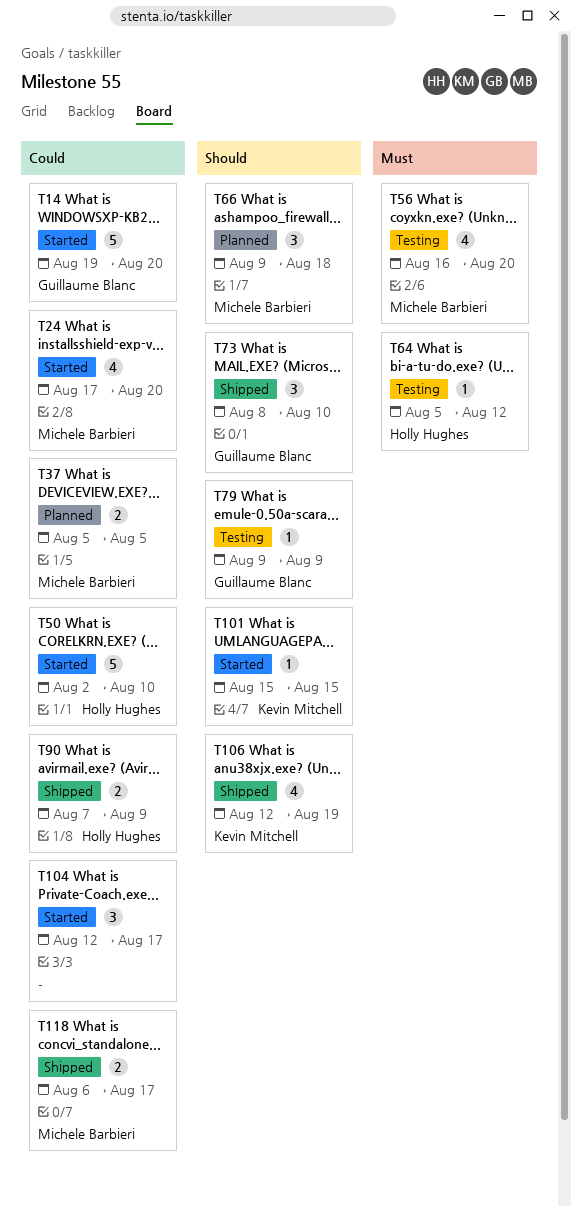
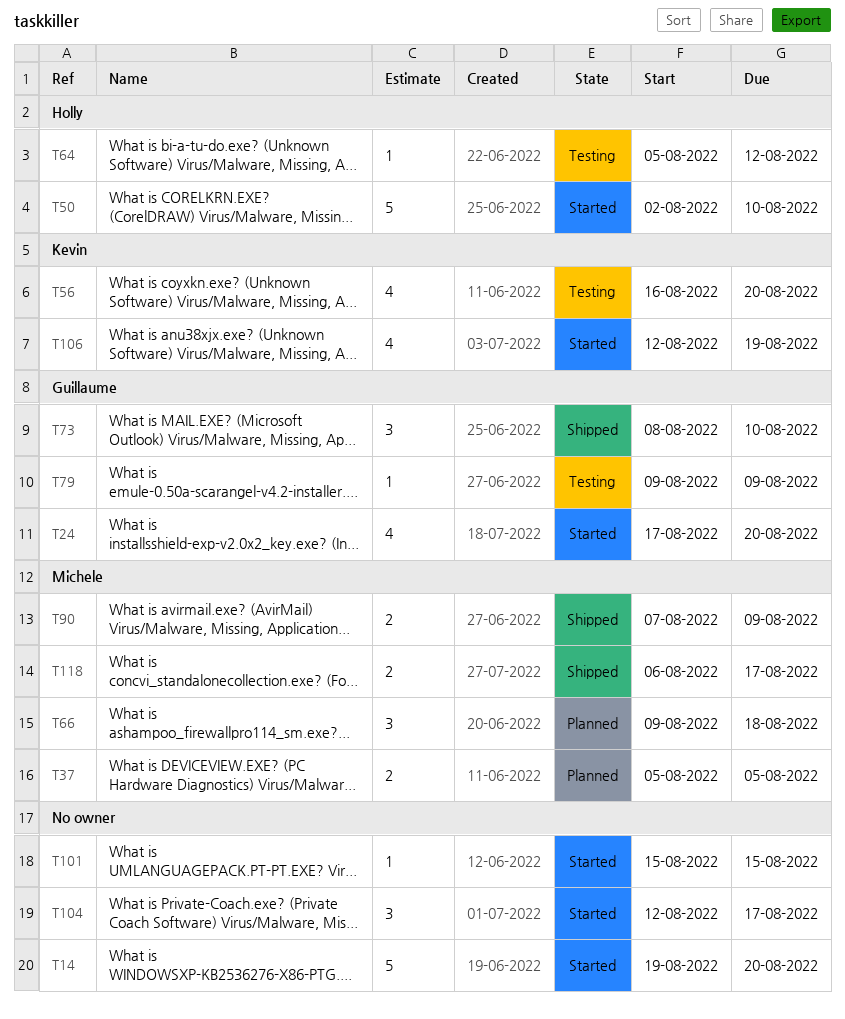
T14, owner: Guillaume Blanc -> none
T24, owner: Michele Barbieri -> Guillaume Blanc
T56, owner: Michele Barbieri -> Kevin Mitchell
T90, owner: Holly Hughes -> Michele Barbieri
T101, owner: Kevin Mitchell -> none
T106, status: Shipped -> Started

